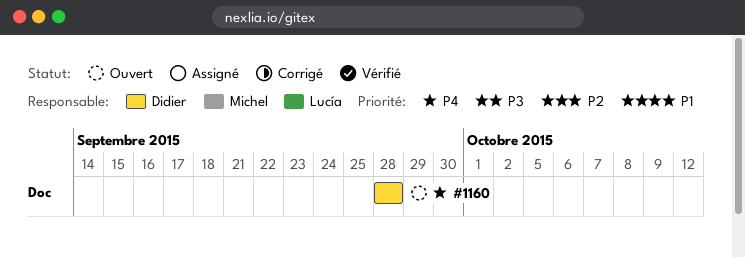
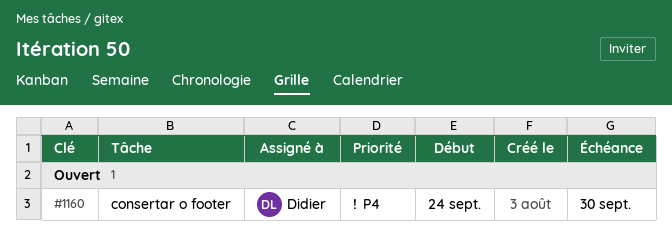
#1160, start: Sep 28 -> Sep 24
#1160, due: Sep 28 -> Sep 30

